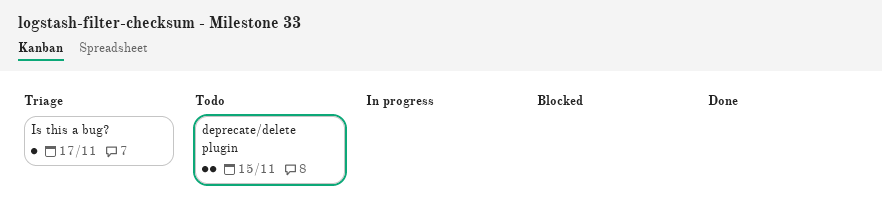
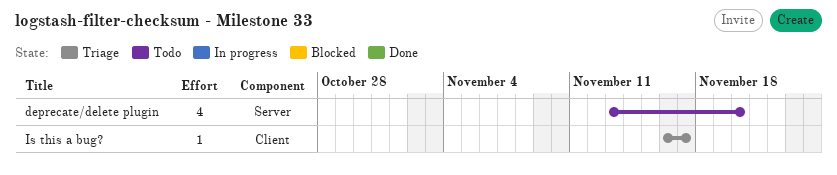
deprecate/delete plugin, estimate: 2 -> 4
deprecate/delete plugin, due: Nov 15 -> Nov 20

